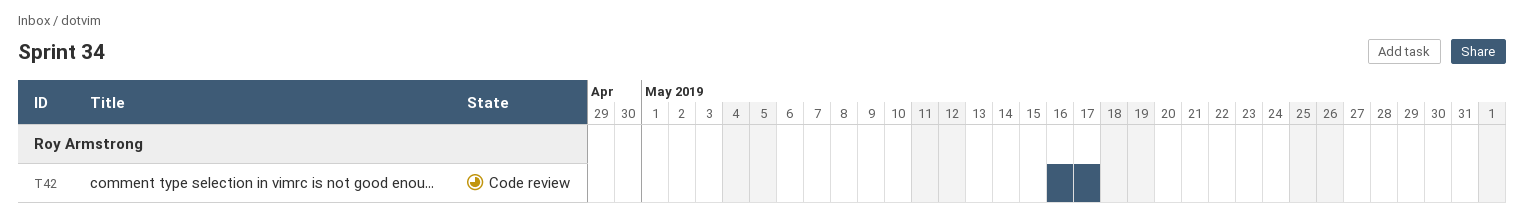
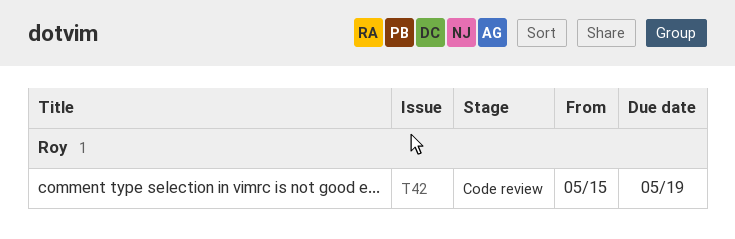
T42, start: May 16 -> May 15
T42, due: May 17 -> May 19

